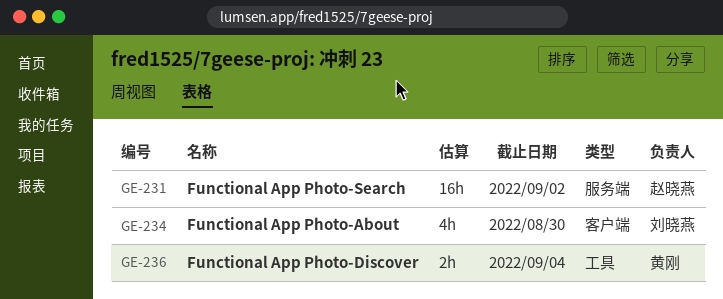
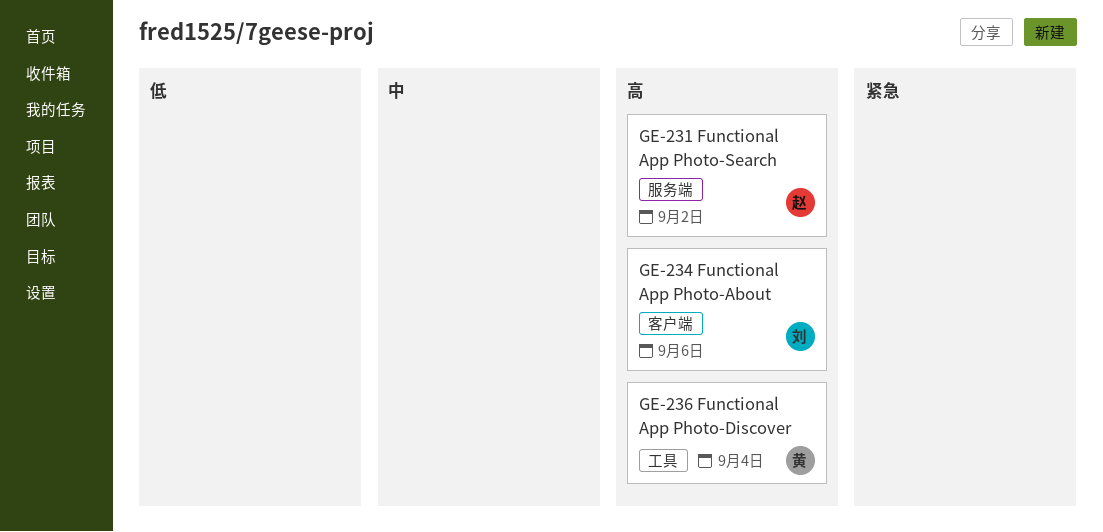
GE-234, due: Aug 30 -> Sep 6

